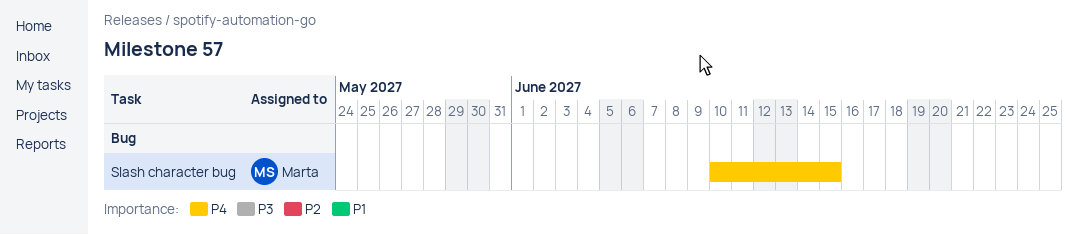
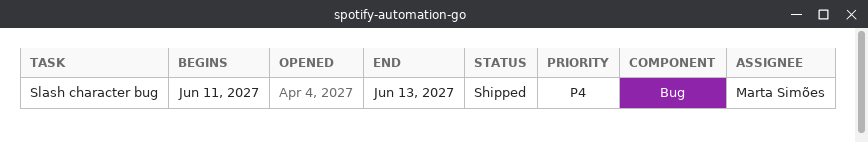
Slash character bug, start: Jun 10 -> Jun 11
Slash character bug, due: Jun 15 -> Jun 13

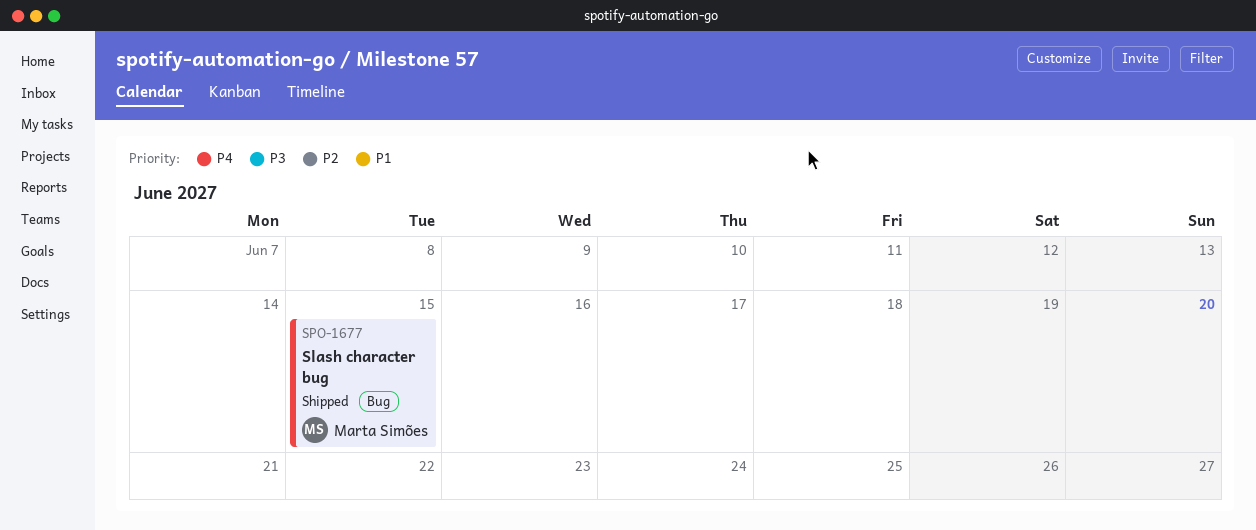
Slash character bug, due: Jun 13 -> Jun 15

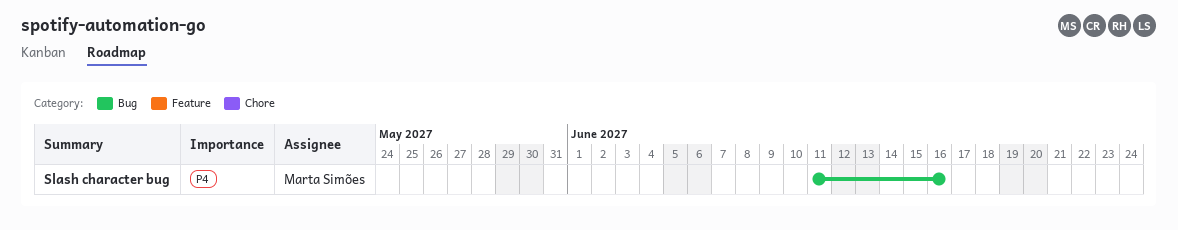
Slash character bug, due: Jun 15 -> Jun 16

